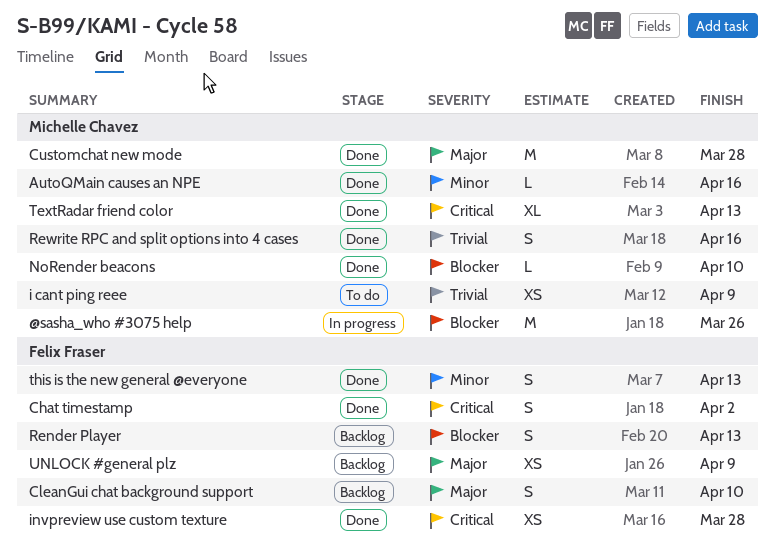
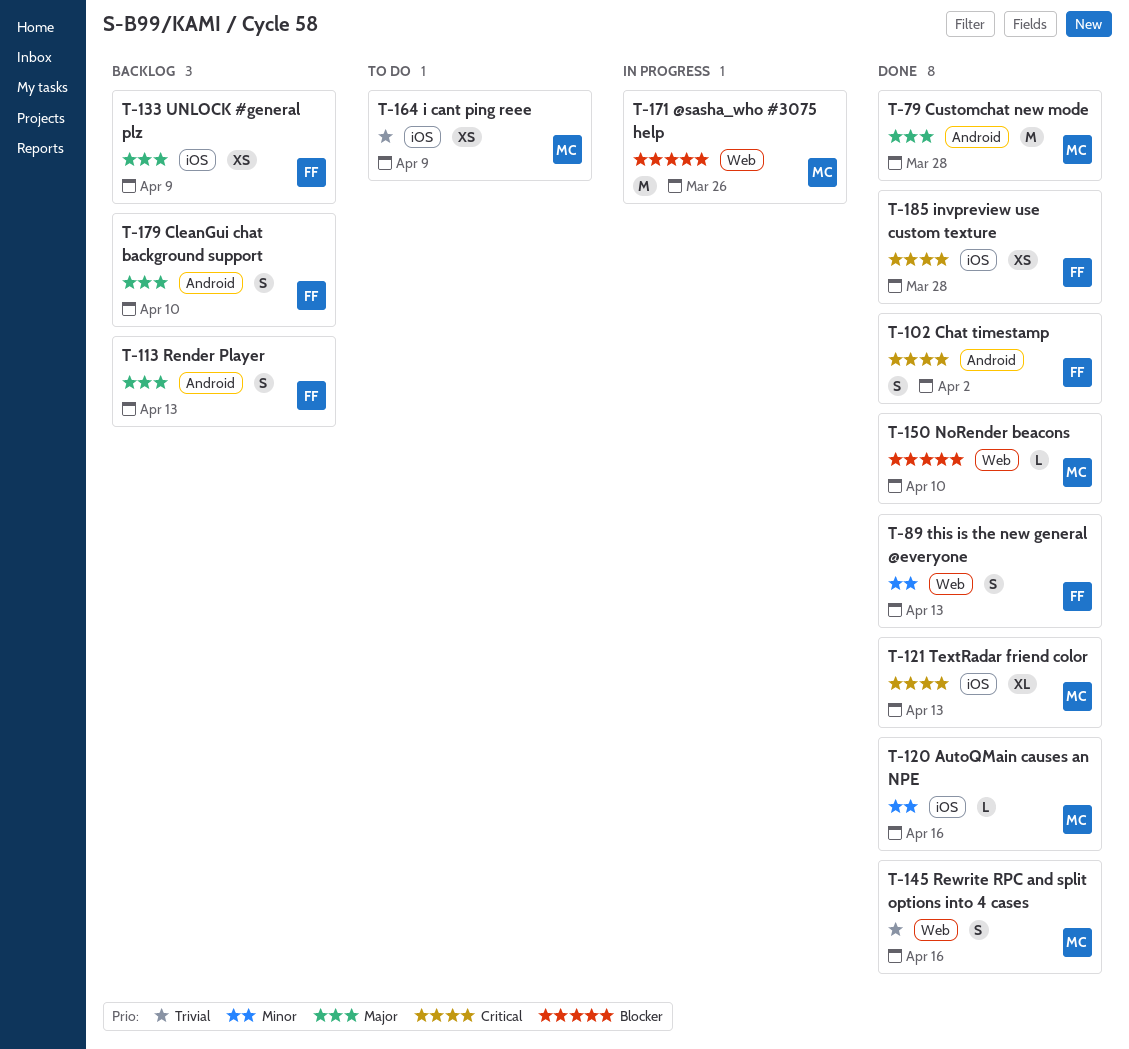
Render Player, priority: Blocker -> Major

